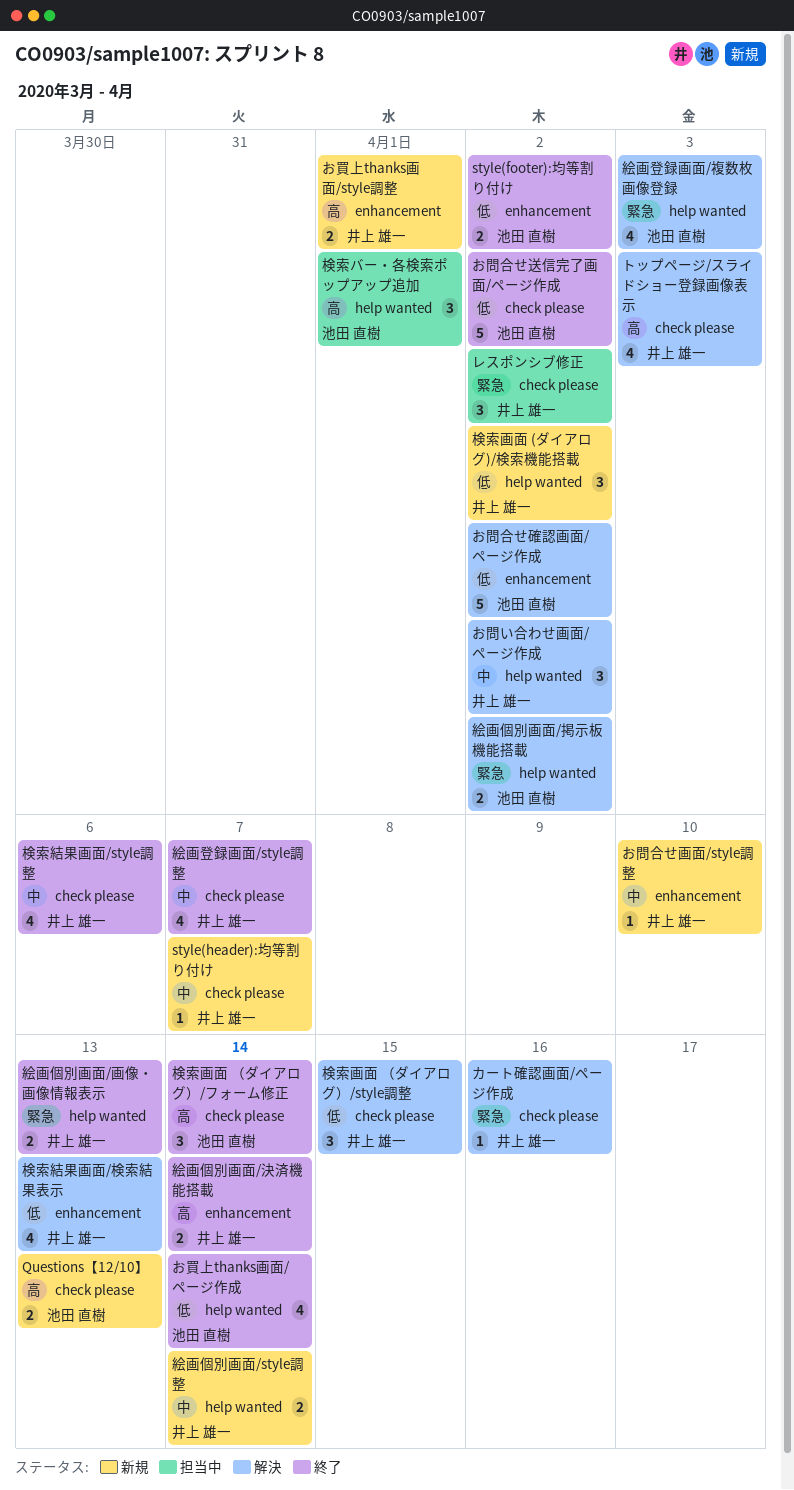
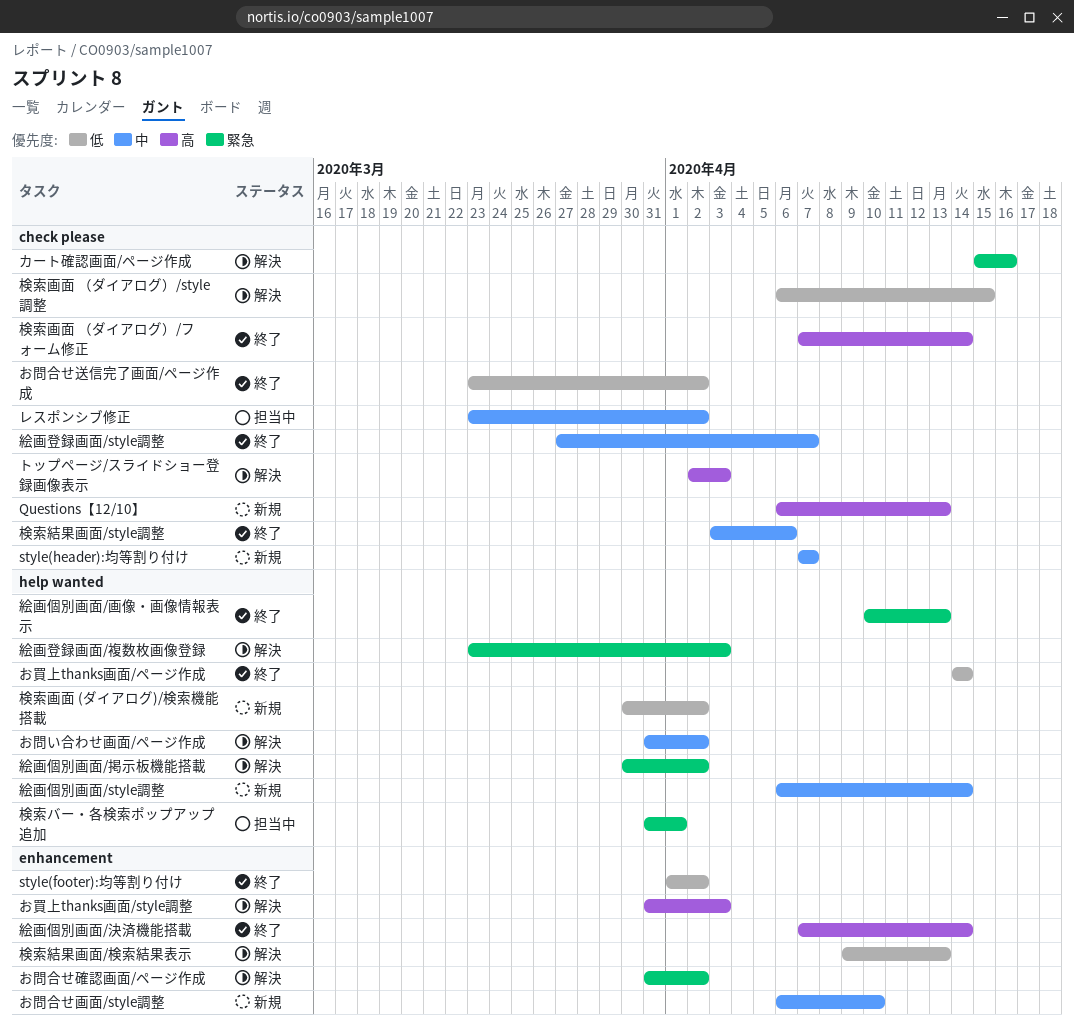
お問合せ確認画面/ページ作成, priority: 低 -> 緊急
お買上thanks画面/style調整, status: 新規 -> 解決
お買上thanks画面/style調整, due: Apr 1 -> Apr 3
レスポンシブ修正, priority: 緊急 -> 中
検索バー・各検索ポップアップ追加, priority: 高 -> 緊急

